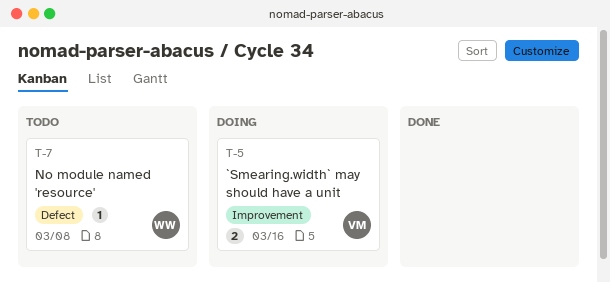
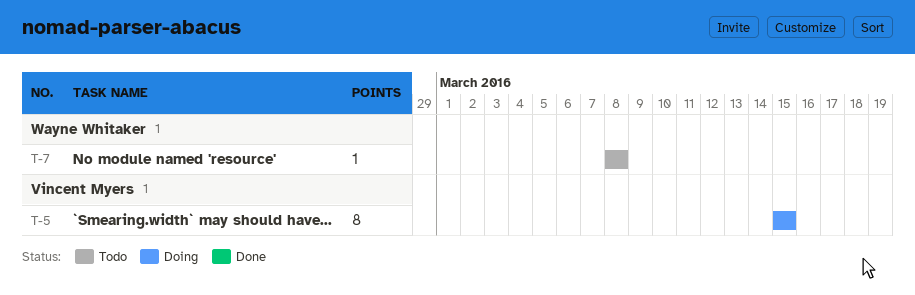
T-5, estimate: 2 -> 8
T-5, due: Mar 16 -> Mar 15

